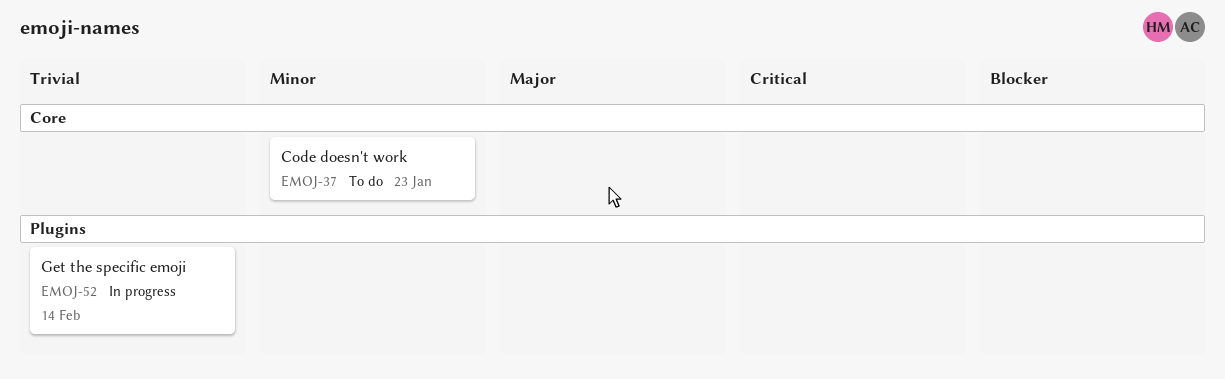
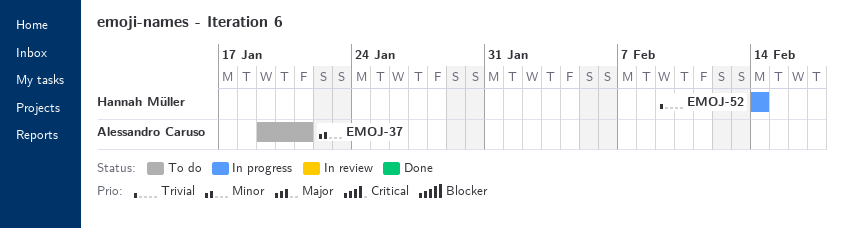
EMOJ-37, due: Jan 23 -> Jan 21

